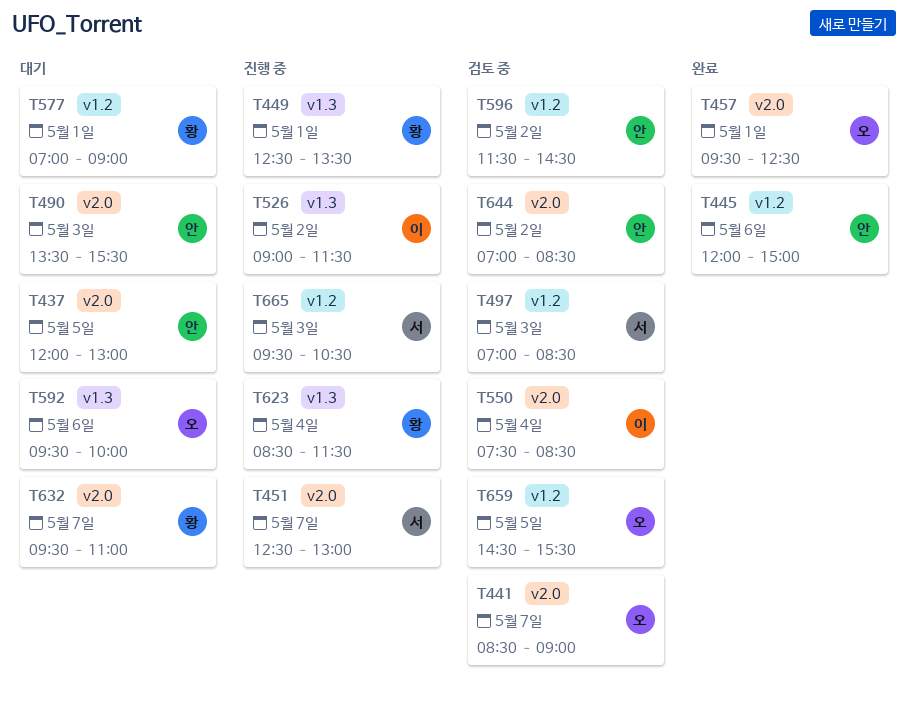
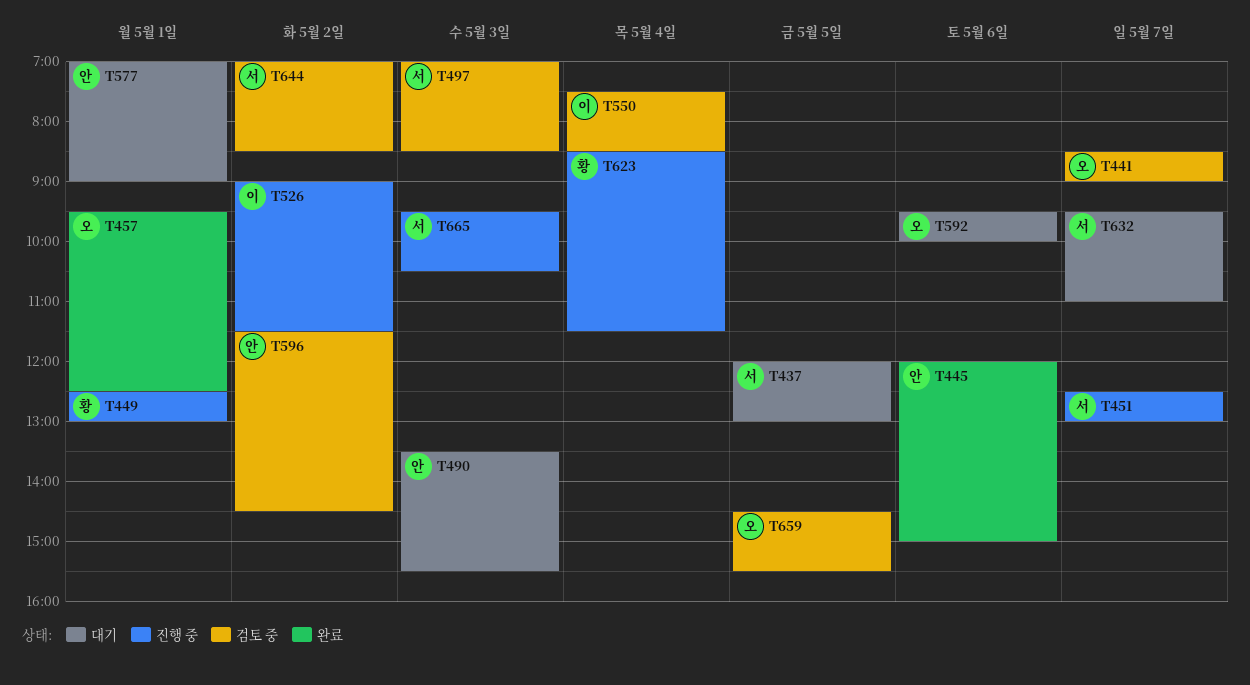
T437, owner: 안 -> 서
T449, ends: 13:30 -> 13:00
T577, owner: 황 -> 안
T632, owner: 황 -> 서
T644, owner: 안 -> 서

